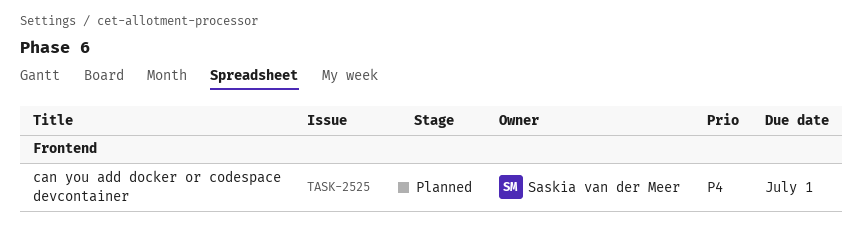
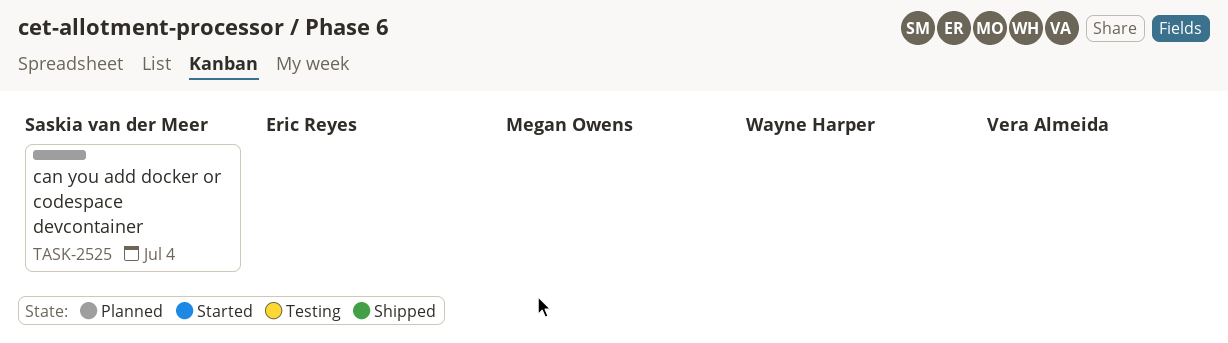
TASK-2525, due: Jul 1 -> Jul 4

